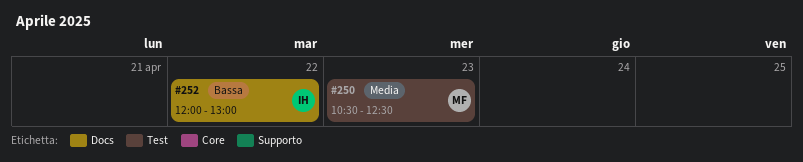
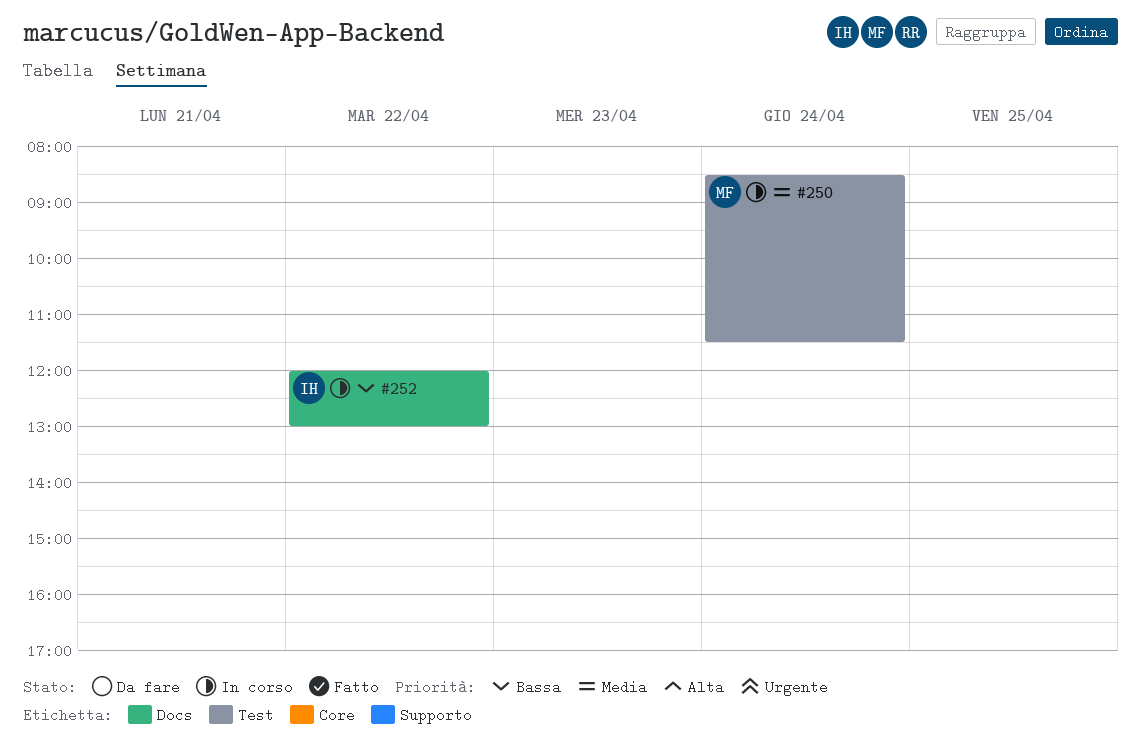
#250, day: Apr 23 -> Apr 24
#250, begins: 10:30 -> 08:30
#250, ends: 12:30 -> 11:30

